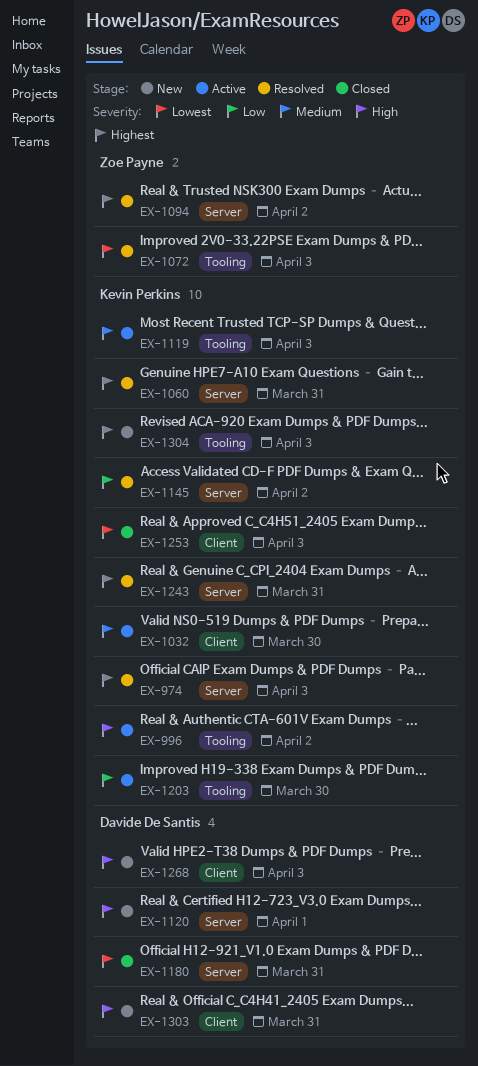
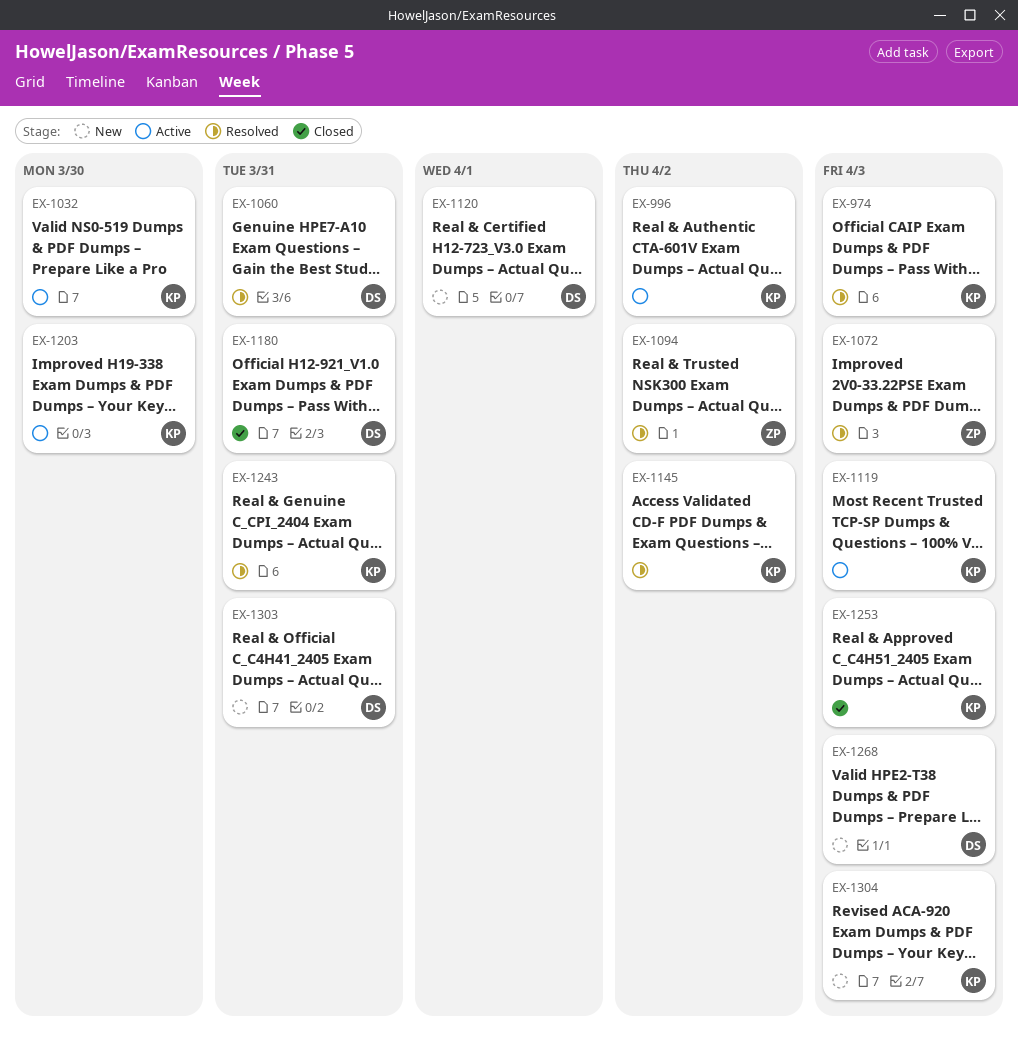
EX-1060, owner: Kevin Perkins -> Davide De Santis

